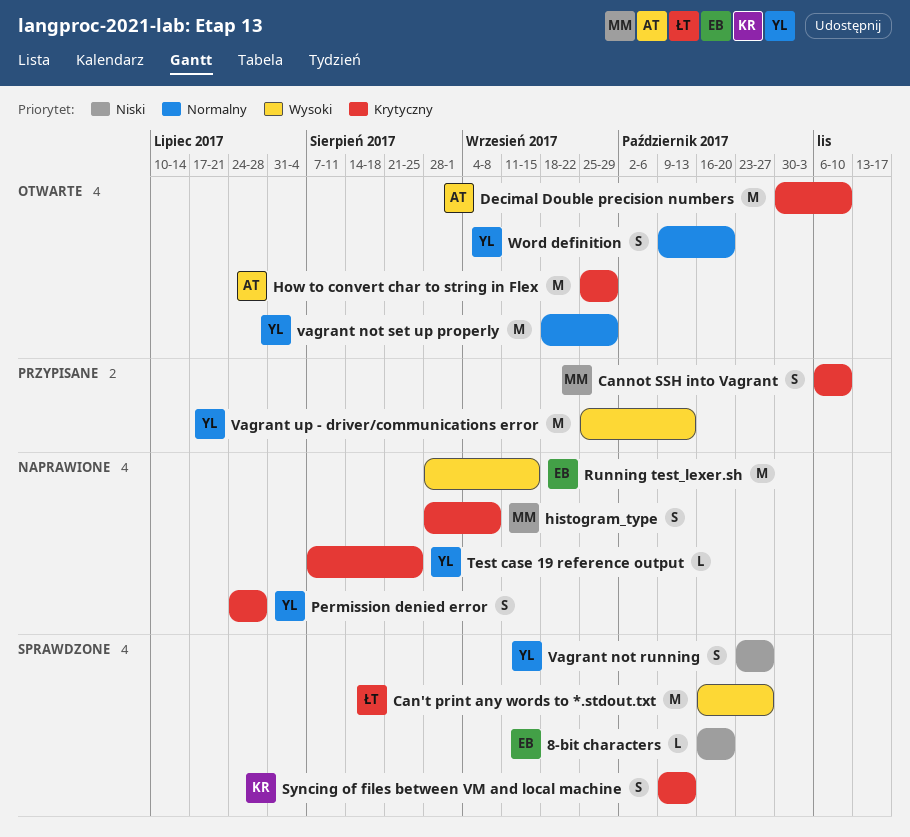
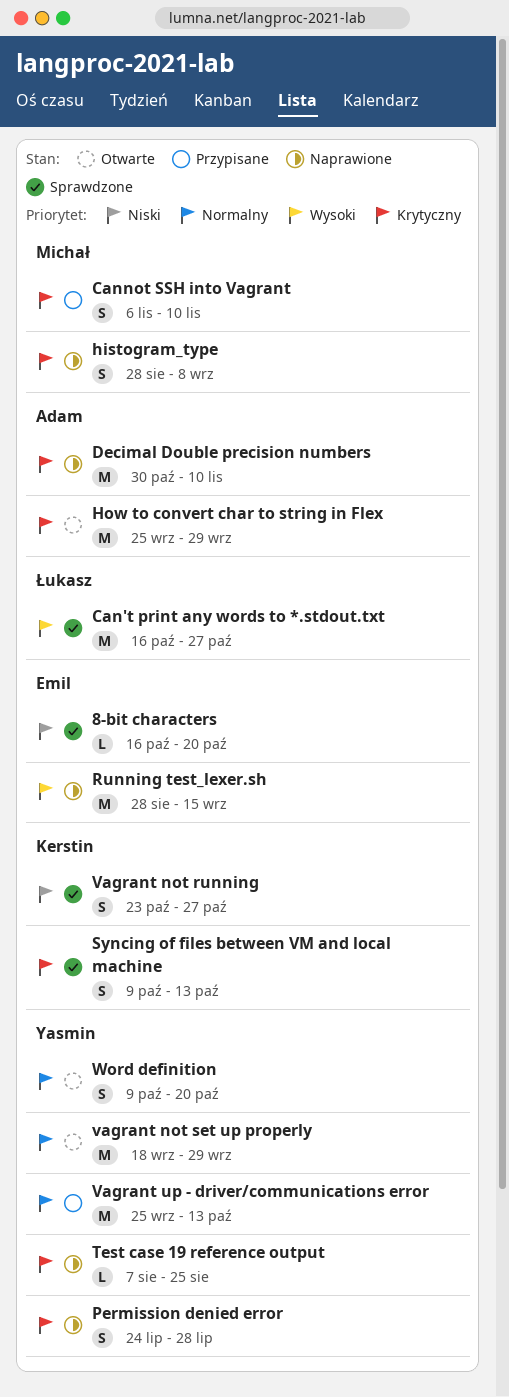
Decimal Double precision numbers, status: Otwarte -> Naprawione
Vagrant not running, owner: Yasmin -> Kerstin
Vagrant up - driver/communications error, priority: Wysoki -> Normalny

